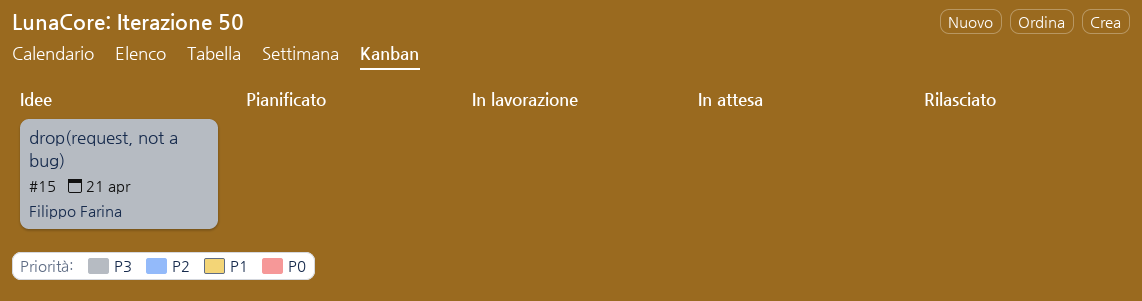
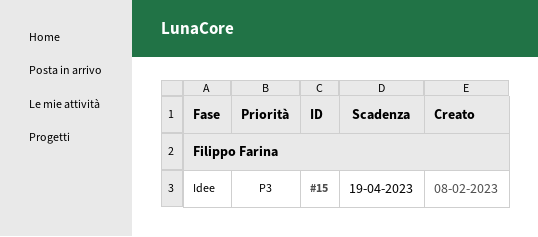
#15, due: Apr 21 -> Apr 19

